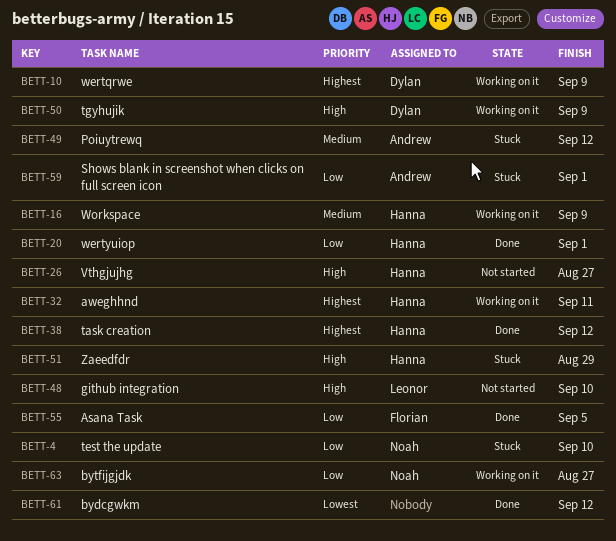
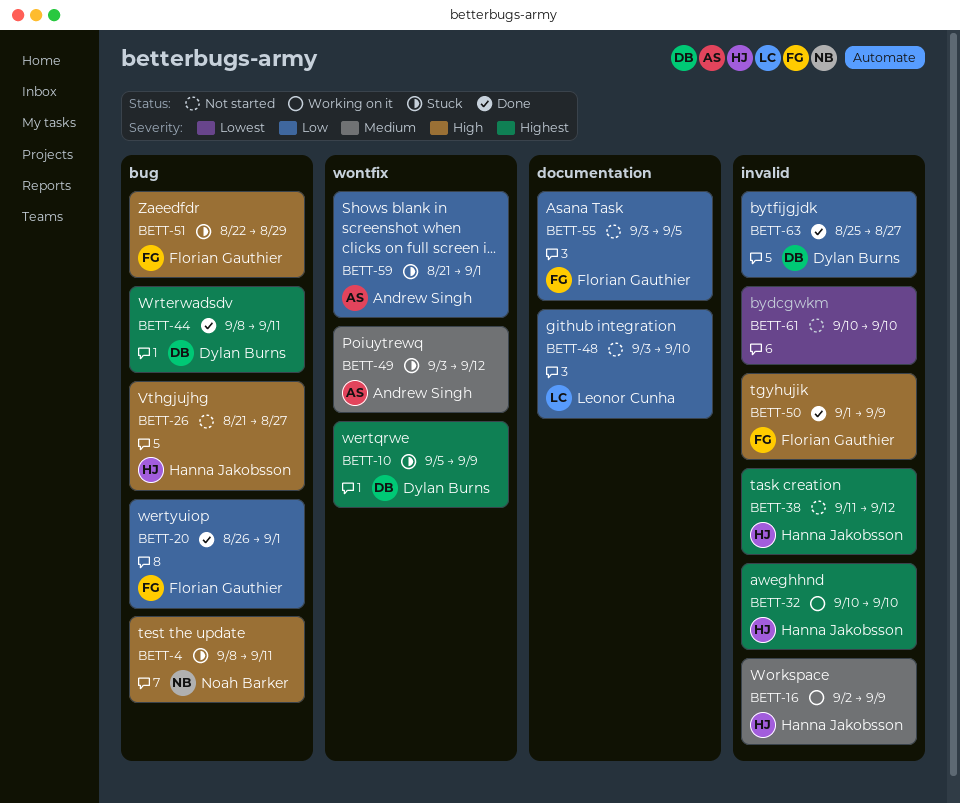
BETT-4, priority: Low -> High
BETT-4, due: Sep 10 -> Sep 11
BETT-10, status: Working on it -> Stuck
BETT-20, owner: Hanna Jakobsson -> Florian Gauthier
BETT-32, due: Sep 11 -> Sep 10
BETT-38, status: Done -> Not started
BETT-44: none -> present
BETT-48, priority: High -> Low
BETT-50, status: Working on it -> Done
BETT-50, owner: Dylan Burns -> Florian Gauthier
BETT-51, owner: Hanna Jakobsson -> Florian Gauthier
BETT-55, status: Done -> Not started
BETT-61, status: Done -> Not started
BETT-61, due: Sep 12 -> Sep 10
BETT-63, status: Working on it -> Done
BETT-63, owner: Noah Barker -> Dylan Burns

